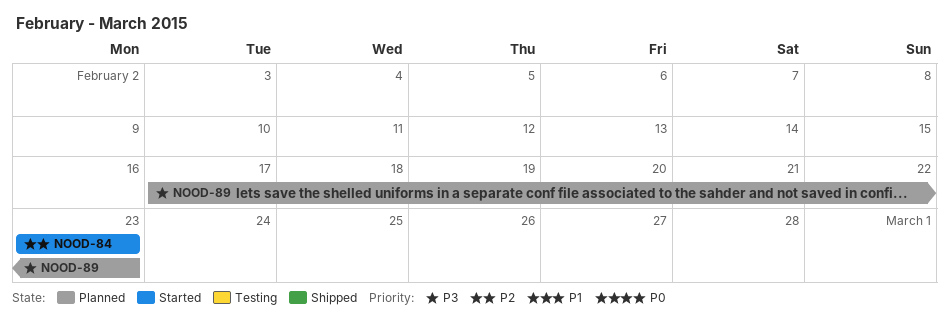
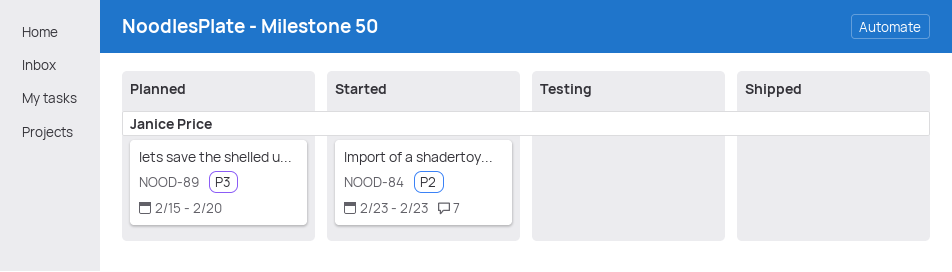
NOOD-89, start: Feb 17 -> Feb 15
NOOD-89, due: Feb 23 -> Feb 20

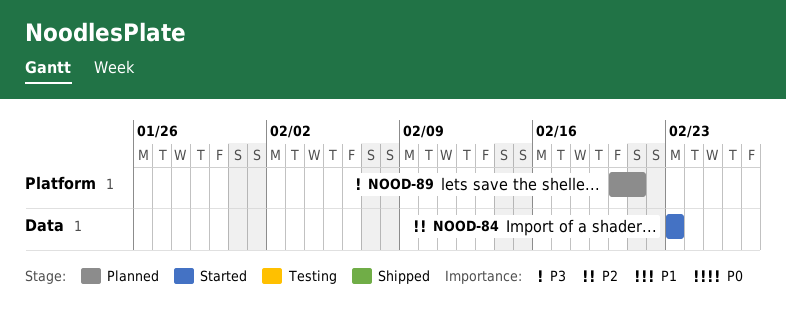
NOOD-89, start: Feb 15 -> Feb 20
NOOD-89, due: Feb 20 -> Feb 21

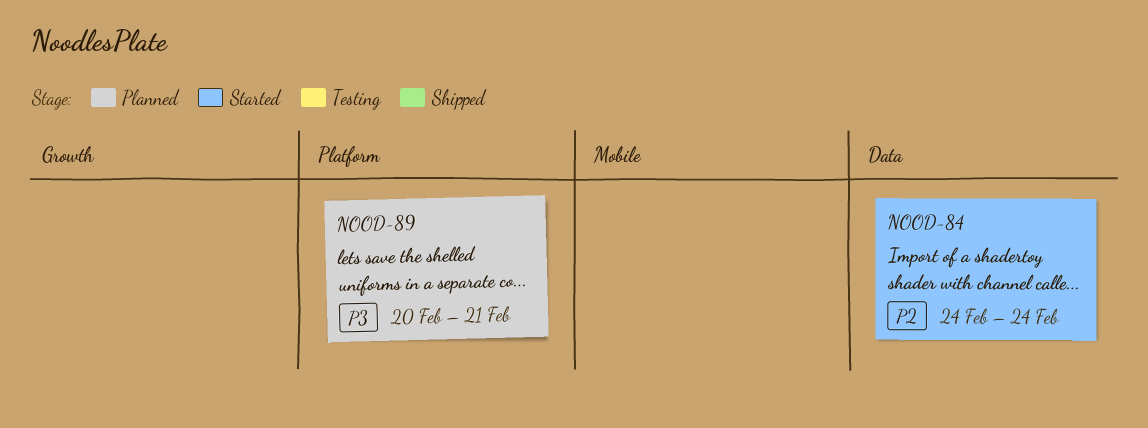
NOOD-84, start: Feb 23 -> Feb 24
NOOD-84, due: Feb 23 -> Feb 24

